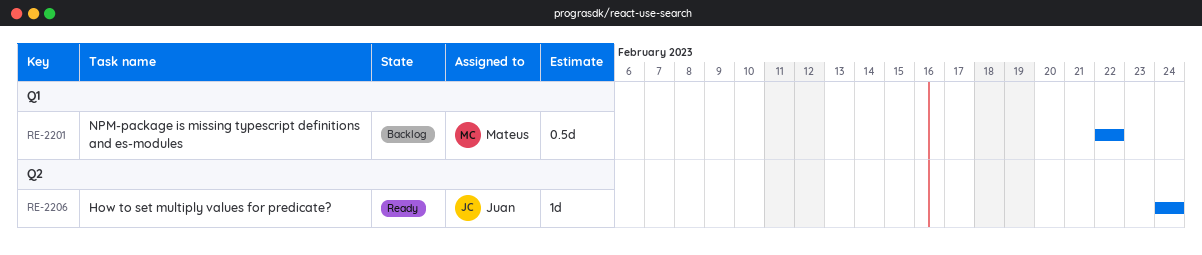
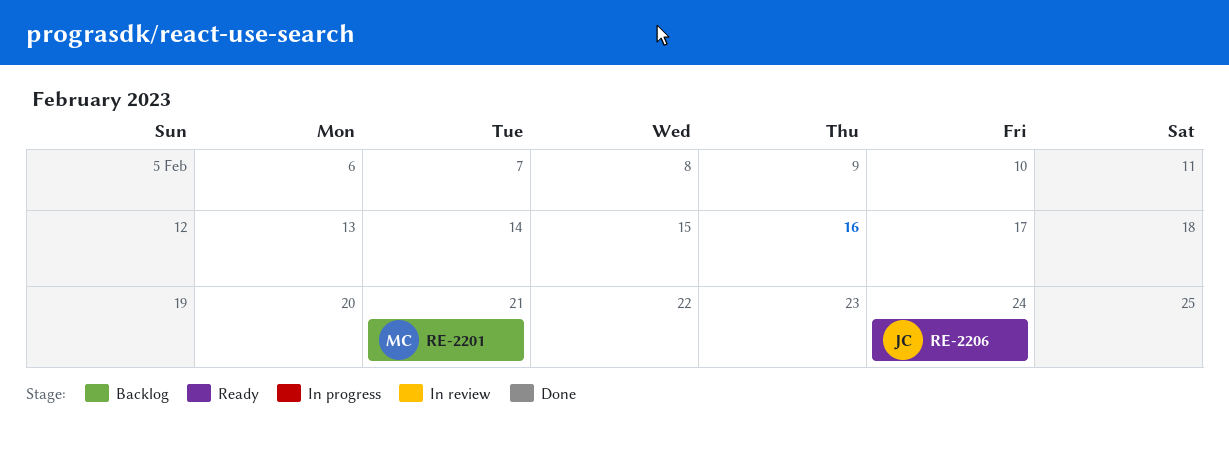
RE-2201, start: Feb 22 -> Feb 21
RE-2201, due: Feb 22 -> Feb 21

